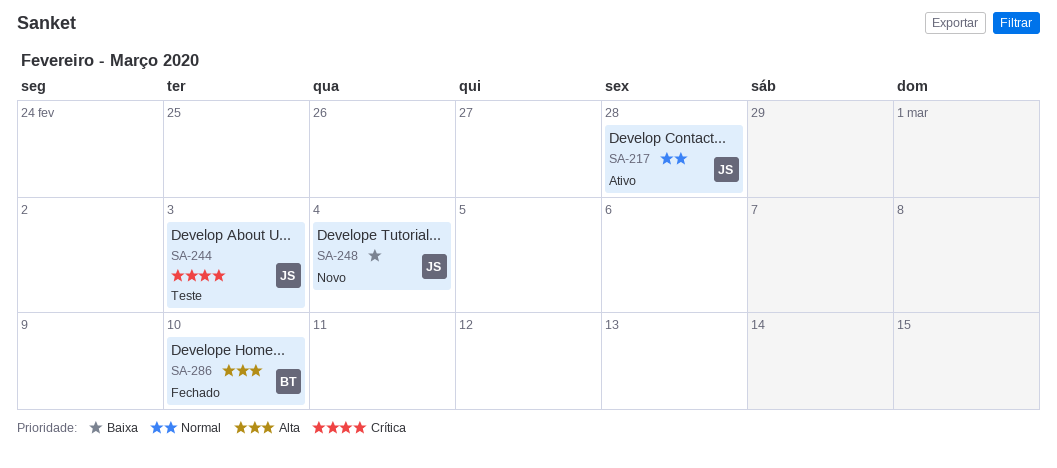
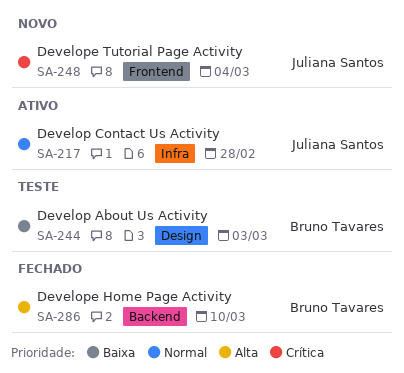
SA-244, owner: Juliana Santos -> Bruno Tavares
SA-244, priority: Crítica -> Baixa
SA-248, priority: Baixa -> Crítica

